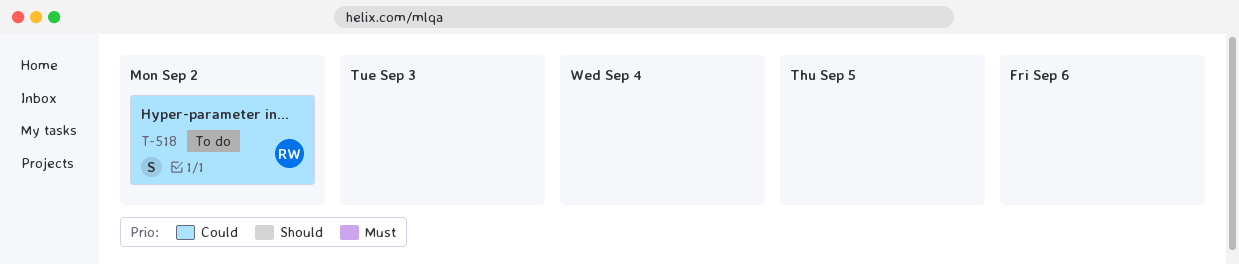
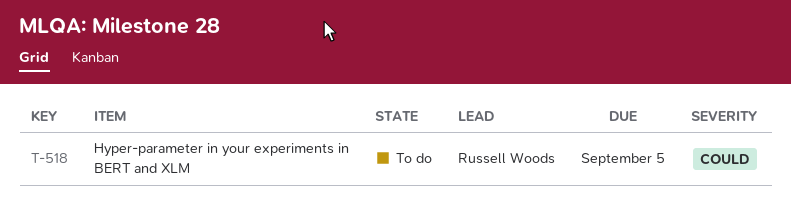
T-518, due: Sep 2 -> Sep 5

